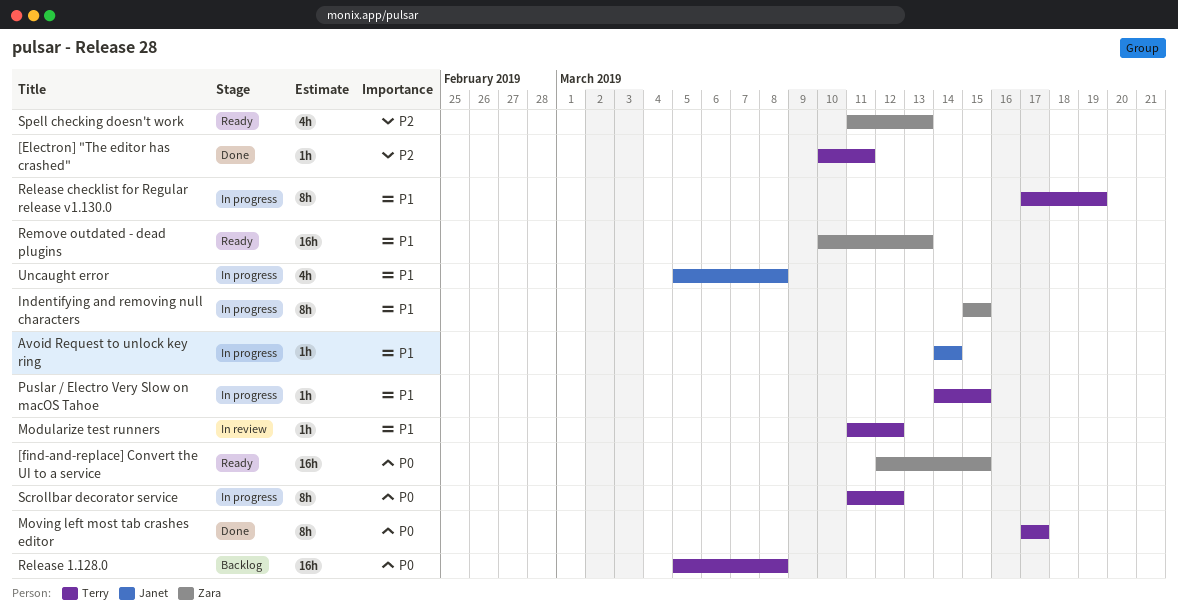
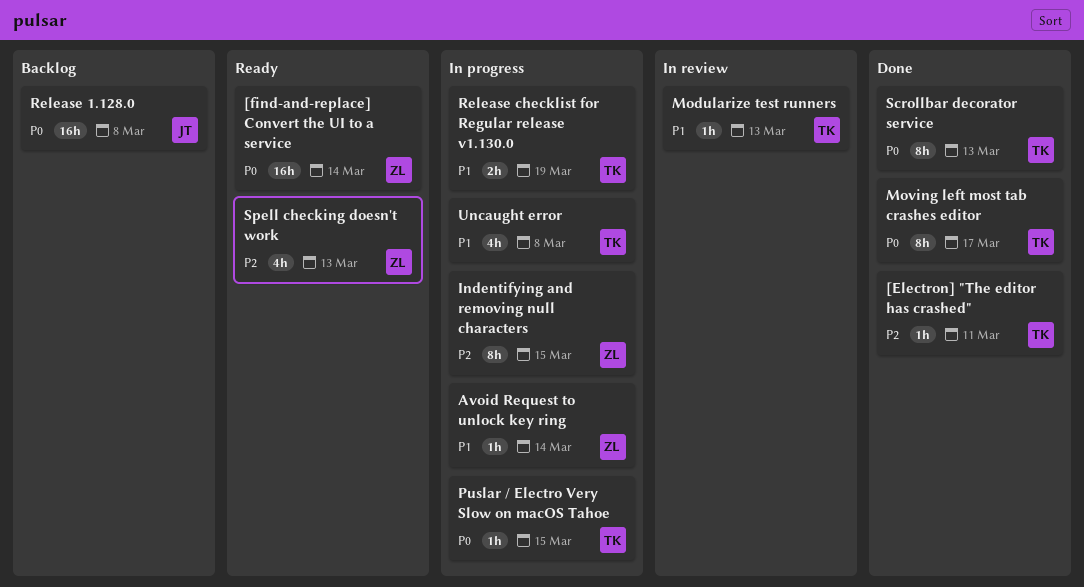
[find-and-replace] Convert the UI to a service, due: Mar 15 -> Mar 14
Avoid Request to unlock key ring, owner: Janet -> Zara
Indentifying and removing null characters, priority: P1 -> P2
Modularize test runners, due: Mar 12 -> Mar 13
Puslar / Electro Very Slow on macOS Tahoe, priority: P1 -> P0
Release 1.128.0, owner: Terry -> Janet
Release checklist for Regular release v1.130.0, estimate: 8h -> 2h
Remove outdated - dead plugins: present -> none
Scrollbar decorator service, status: In progress -> Done
Scrollbar decorator service, due: Mar 12 -> Mar 13
Uncaught error, owner: Janet -> Terry

